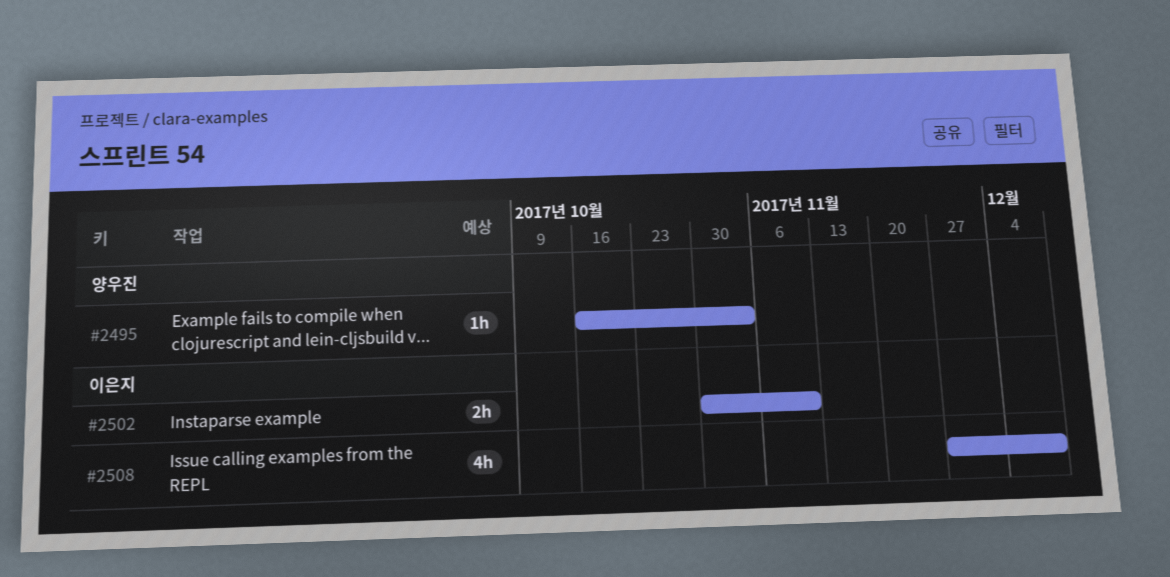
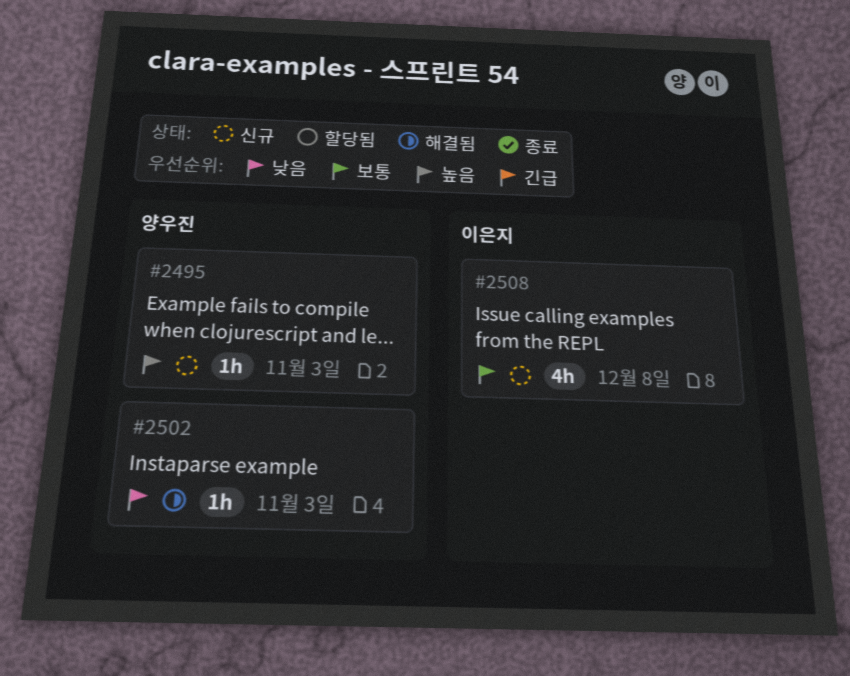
#2502, owner: 이은지 -> 양우진
#2502, estimate: 2h -> 1h
#2502, due: Nov 10 -> Nov 3

